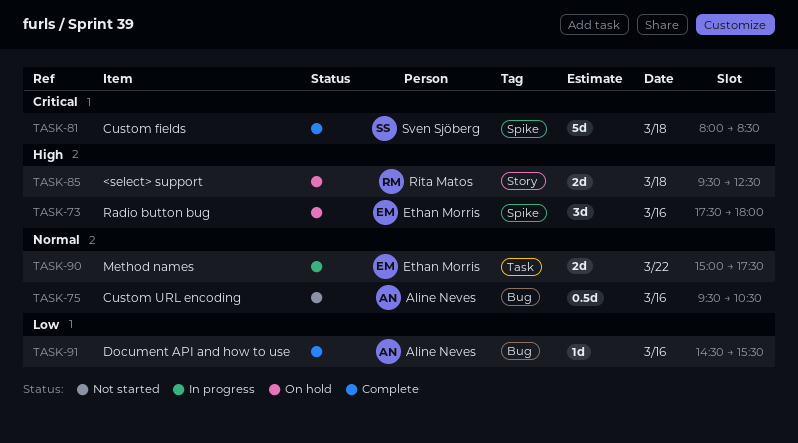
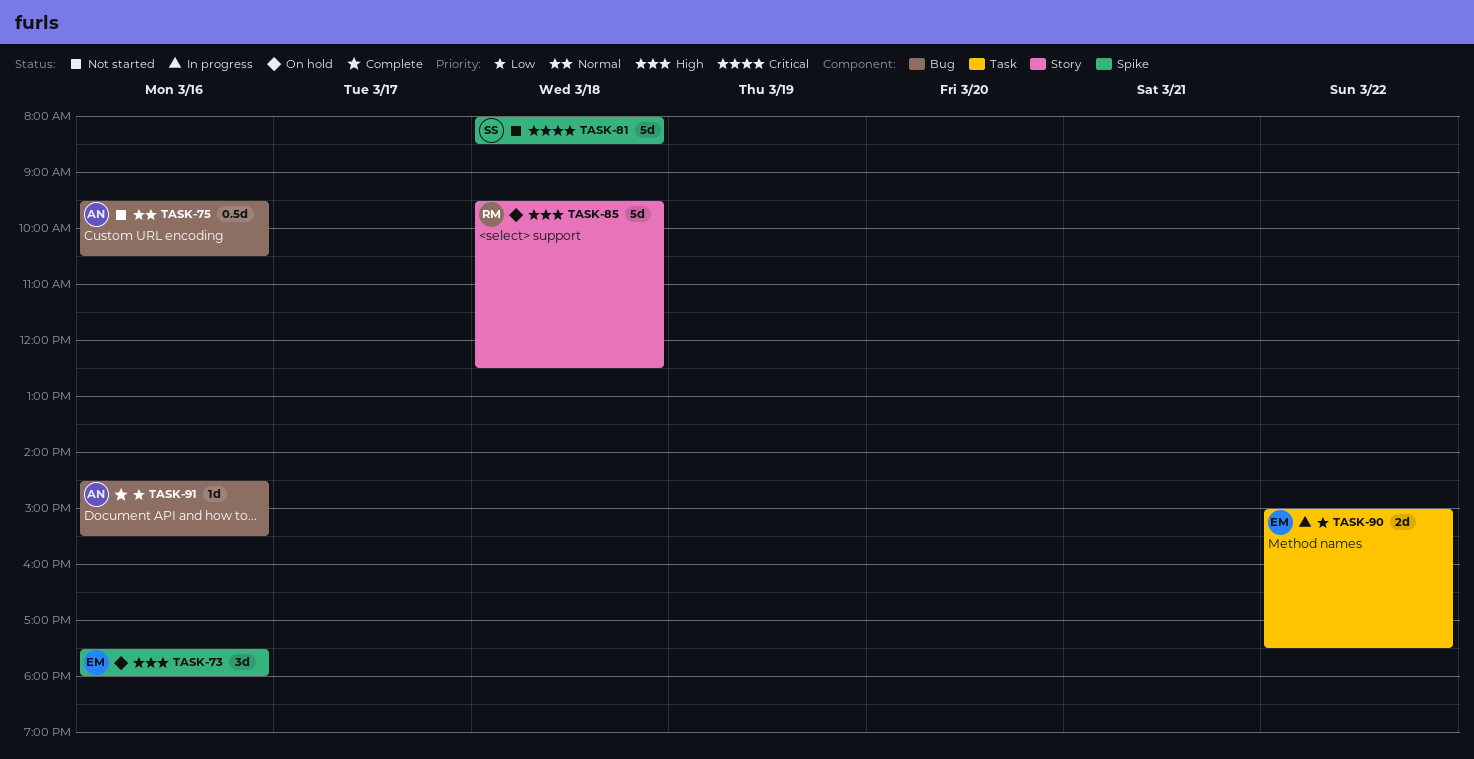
TASK-81, status: Complete -> Not started
TASK-85, estimate: 2d -> 5d
TASK-90, priority: Normal -> Low

